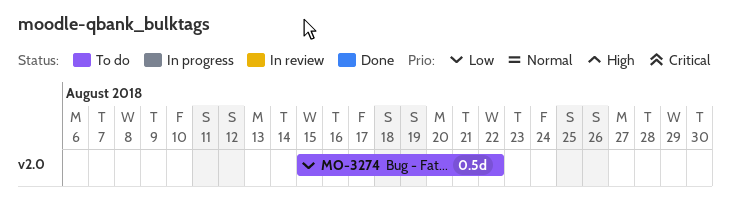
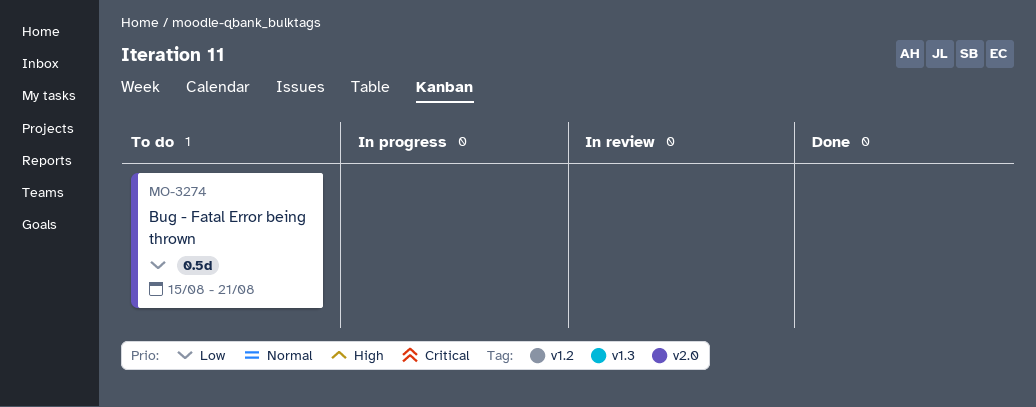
MO-3274, due: Aug 22 -> Aug 21

